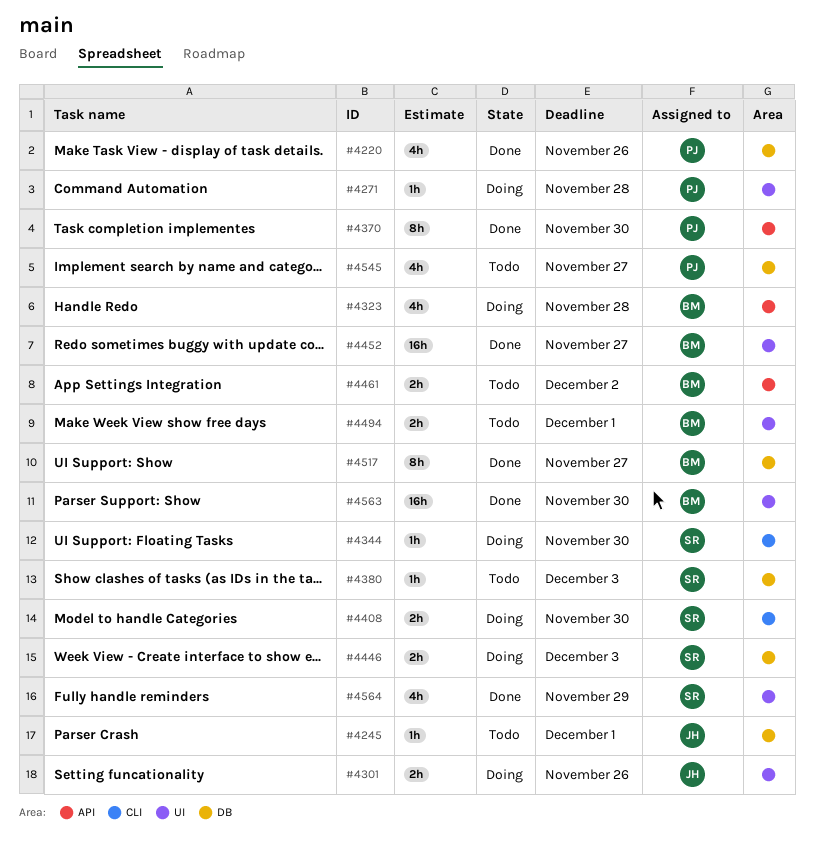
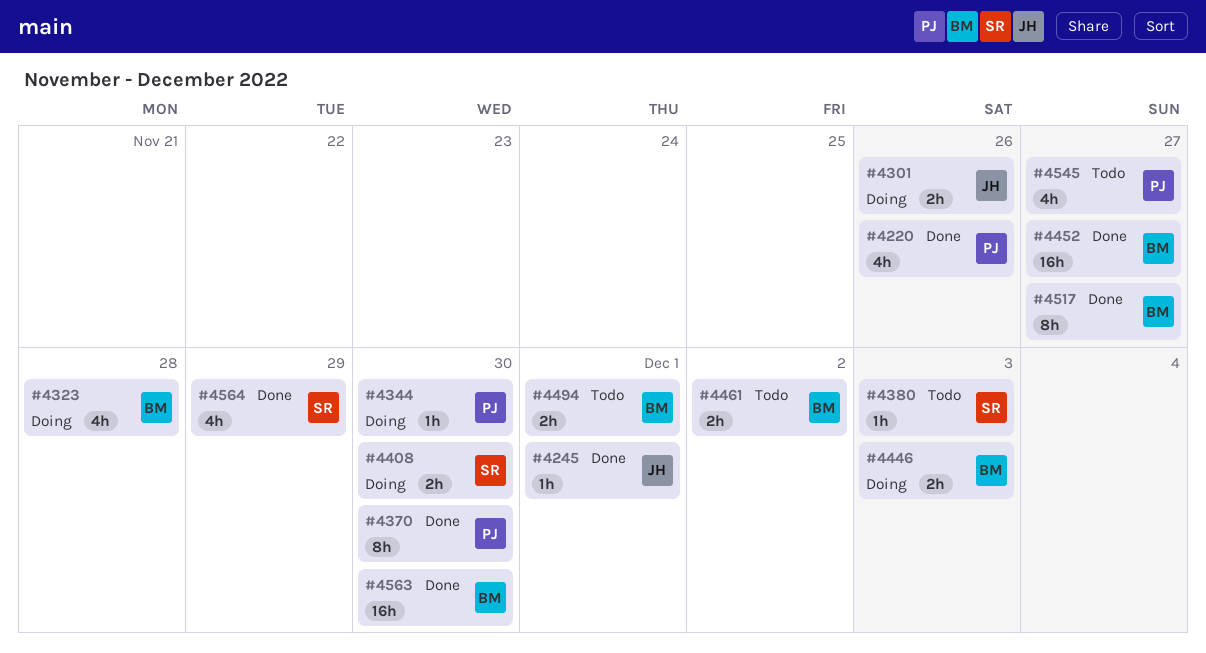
#4245, status: Todo -> Done
#4271: present -> none
#4344, owner: SR -> PJ
#4446, owner: SR -> BM

